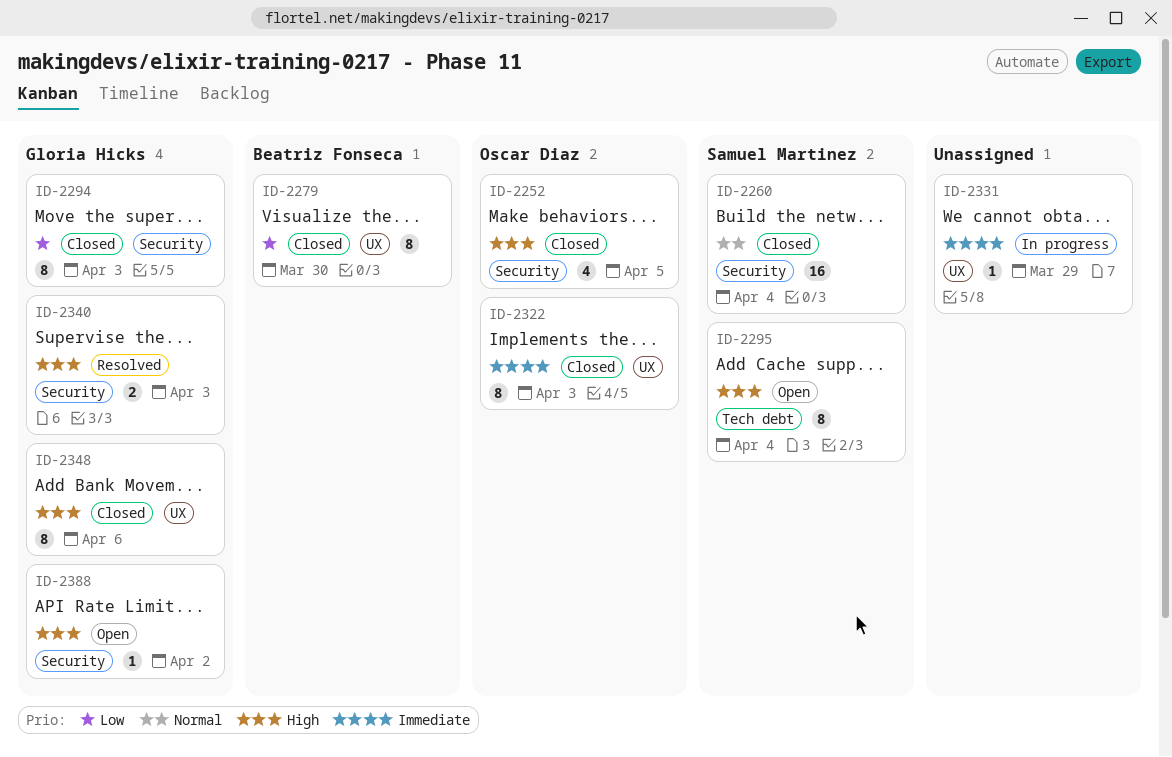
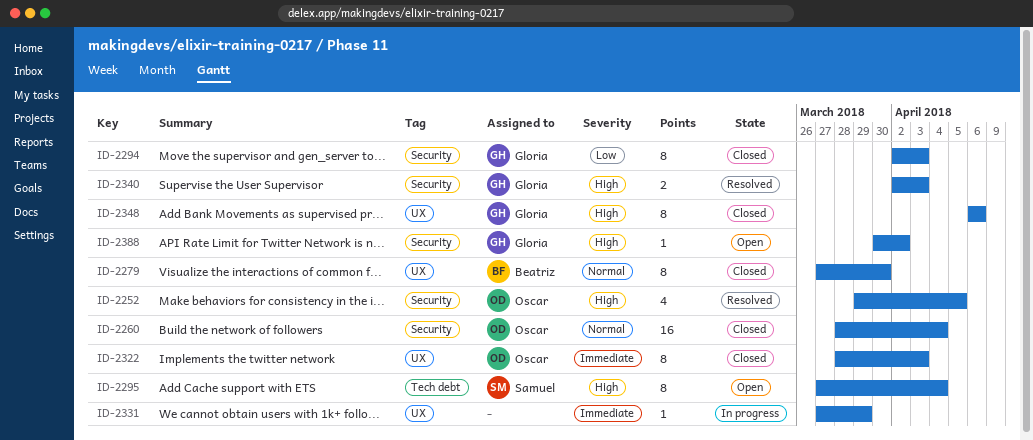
ID-2252, status: Closed -> Resolved
ID-2260, owner: Samuel Martinez -> Oscar Diaz
ID-2279, priority: Low -> Normal

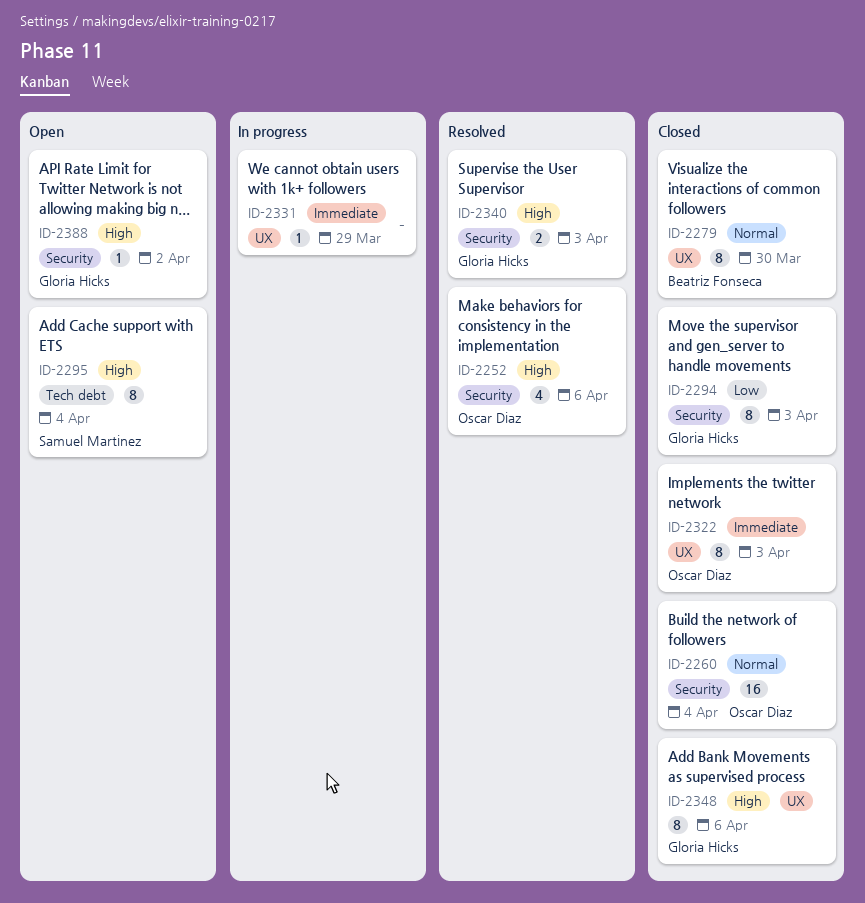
ID-2252, due: Apr 5 -> Apr 6

